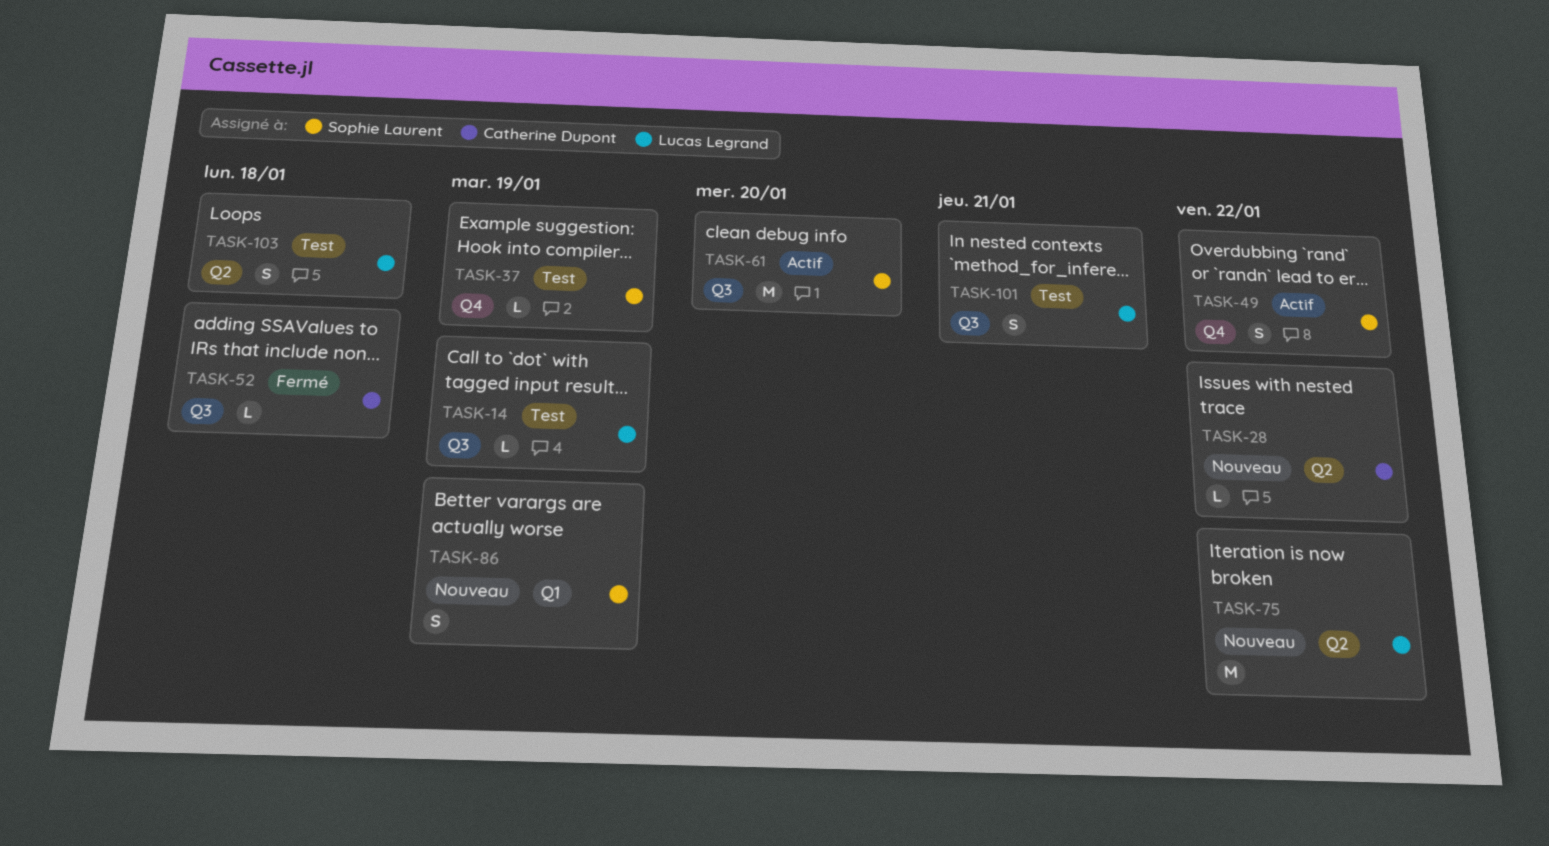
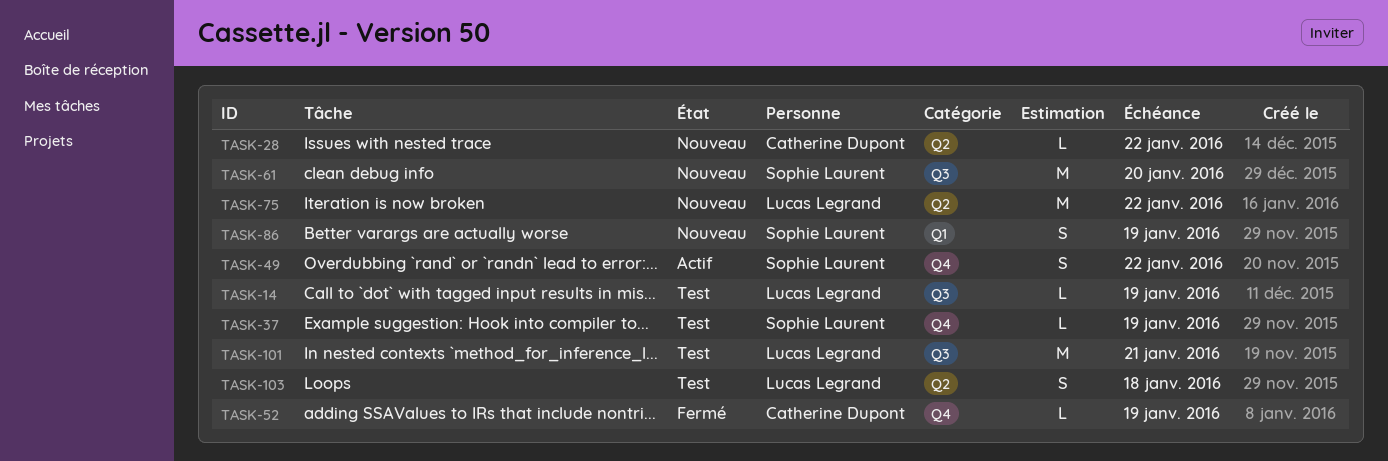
TASK-52, label: Q3 -> Q4
TASK-52, due: Jan 18 -> Jan 19
TASK-61, status: Actif -> Nouveau
TASK-101, estimate: S -> M

